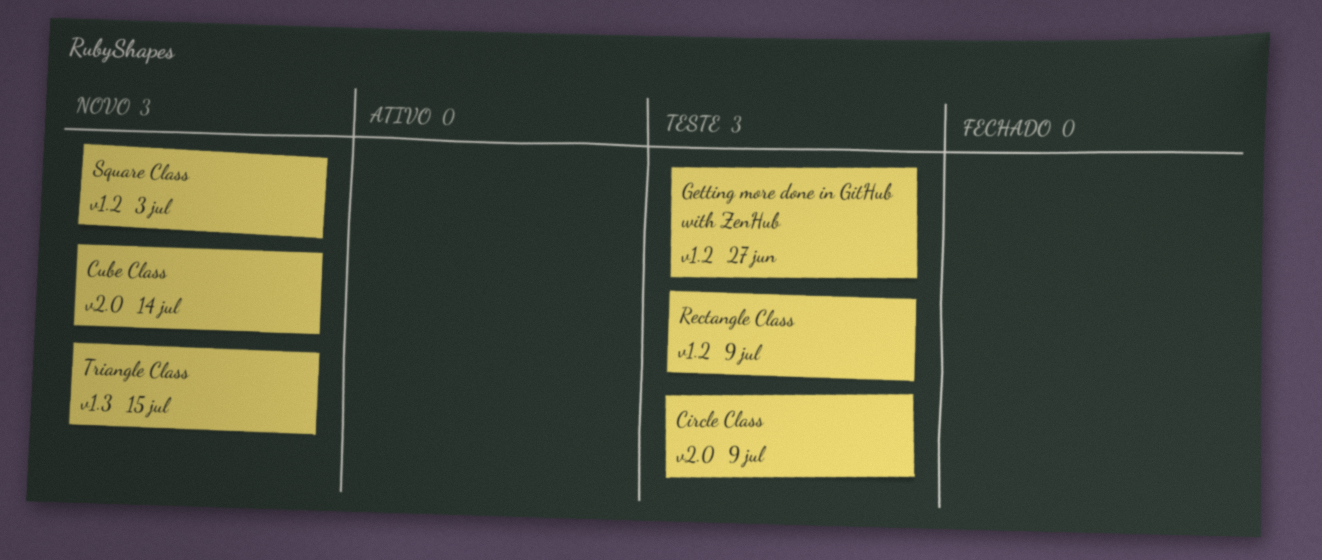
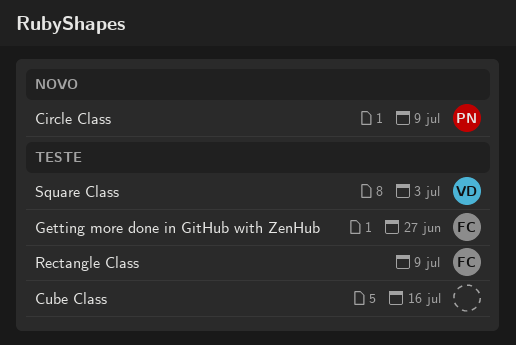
Circle Class, status: Teste -> Novo
Cube Class, status: Novo -> Teste
Cube Class, due: Jul 14 -> Jul 16
Square Class, status: Novo -> Teste
Triangle Class: present -> none

